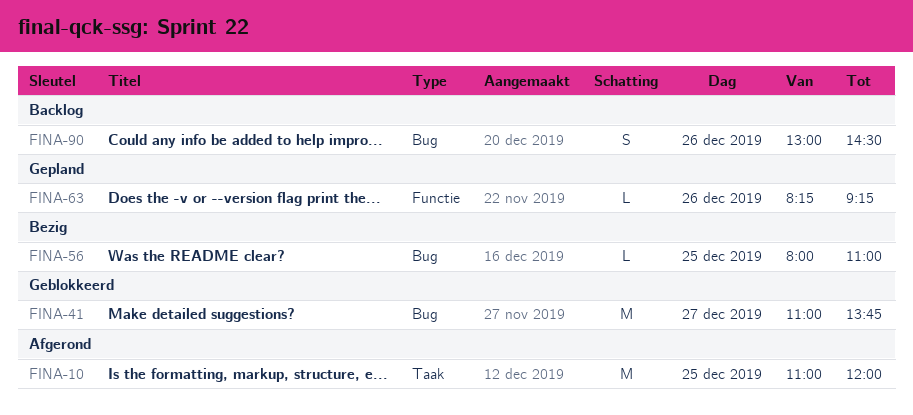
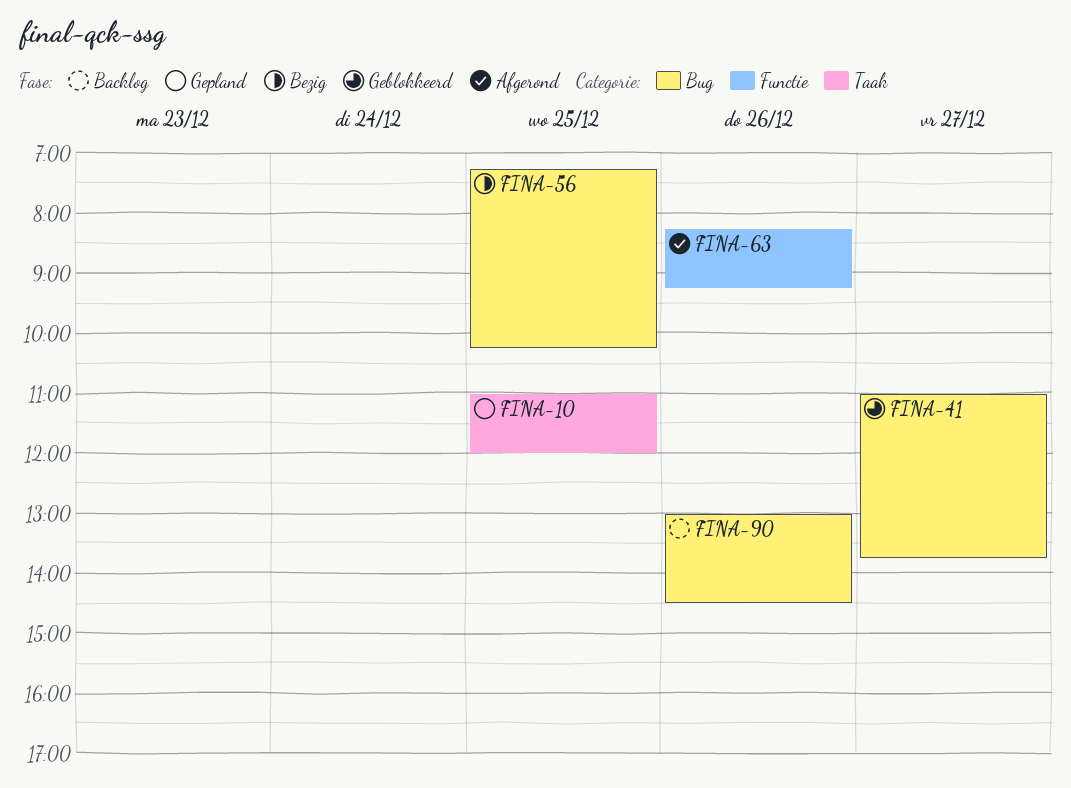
FINA-10, status: Afgerond -> Gepland
FINA-56, begins: 08:00 -> 07:15
FINA-56, ends: 11:00 -> 10:15
FINA-63, status: Gepland -> Afgerond

